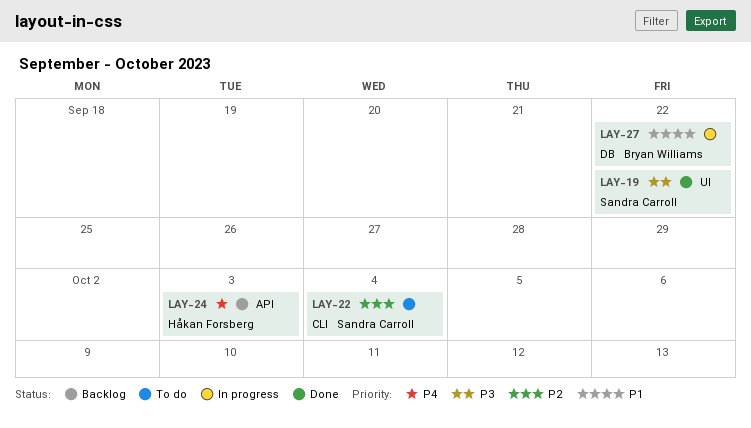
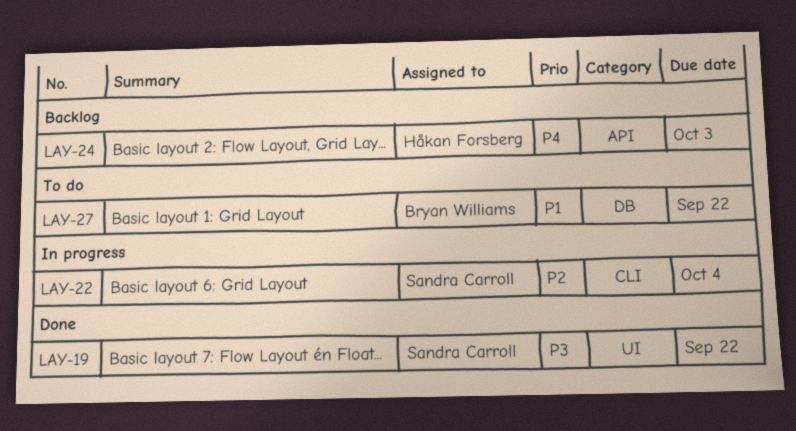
LAY-22, status: To do -> In progress
LAY-27, status: In progress -> To do

